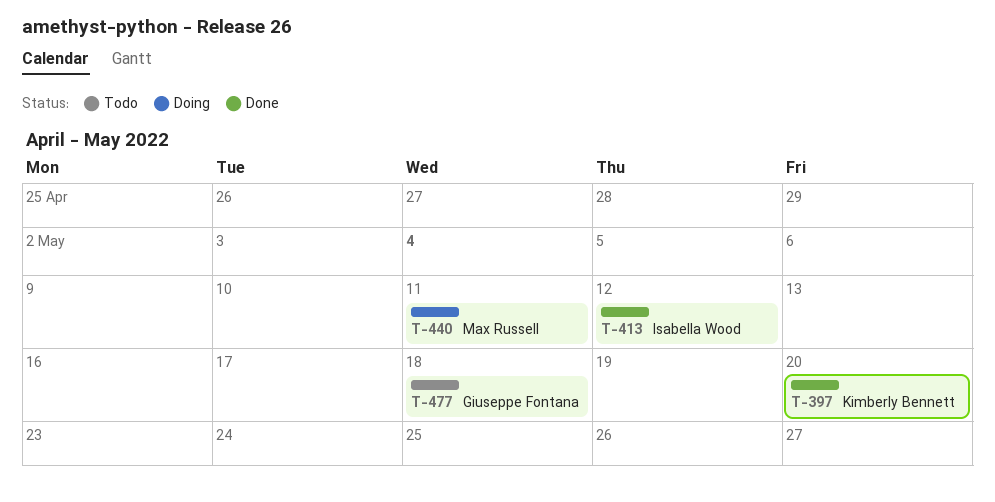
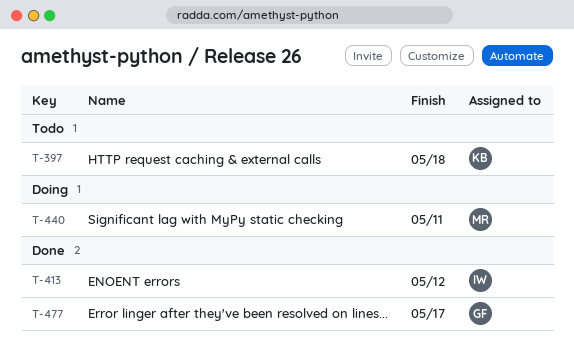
T-397, status: Done -> Todo
T-397, due: May 20 -> May 18
T-477, status: Todo -> Done
T-477, due: May 18 -> May 17

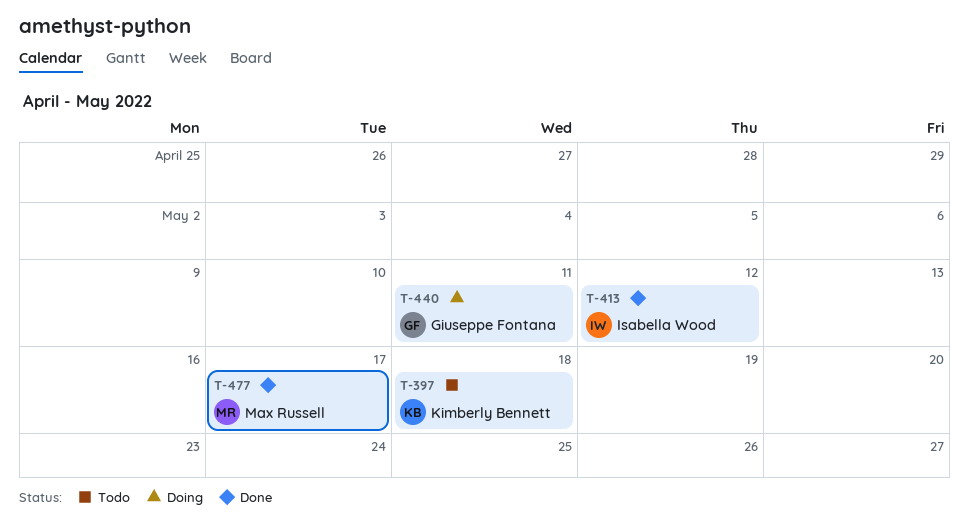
T-440, owner: Max Russell -> Giuseppe Fontana
T-477, owner: Giuseppe Fontana -> Max Russell

